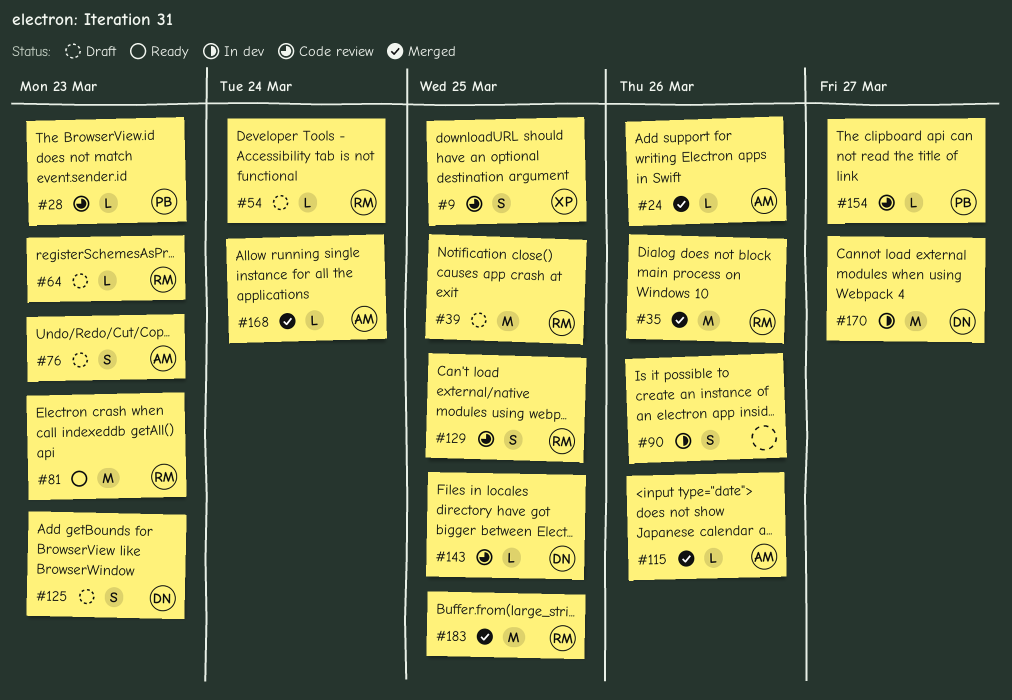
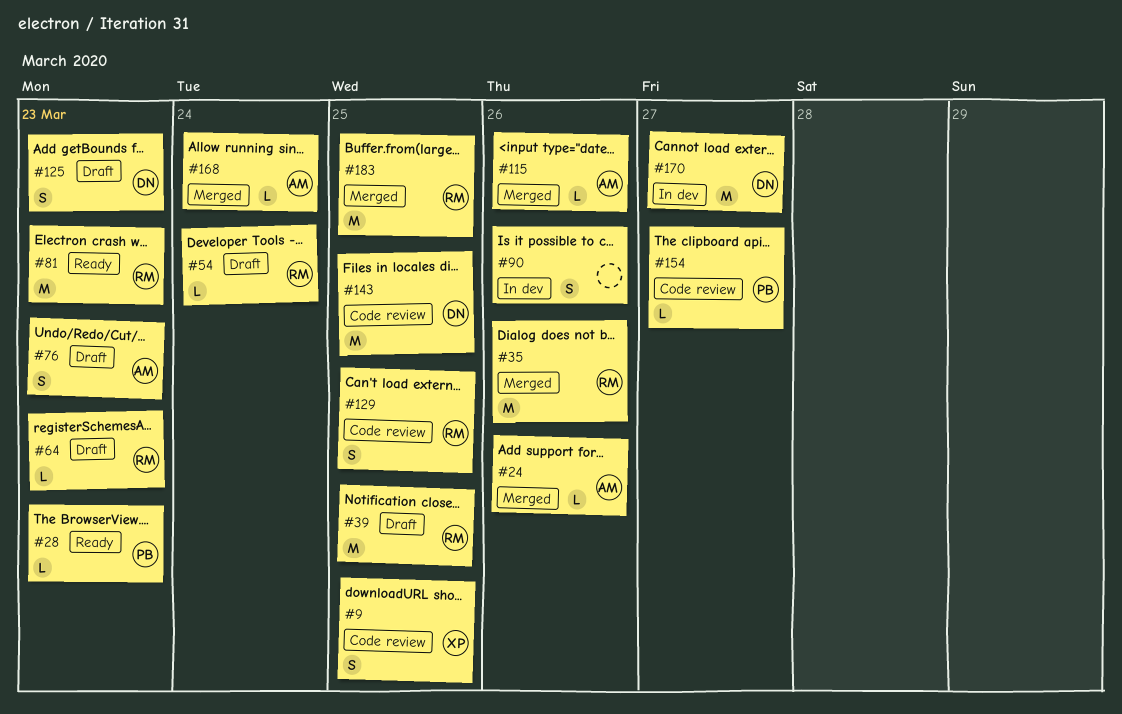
#28, status: Code review -> Ready
#143, estimate: L -> M

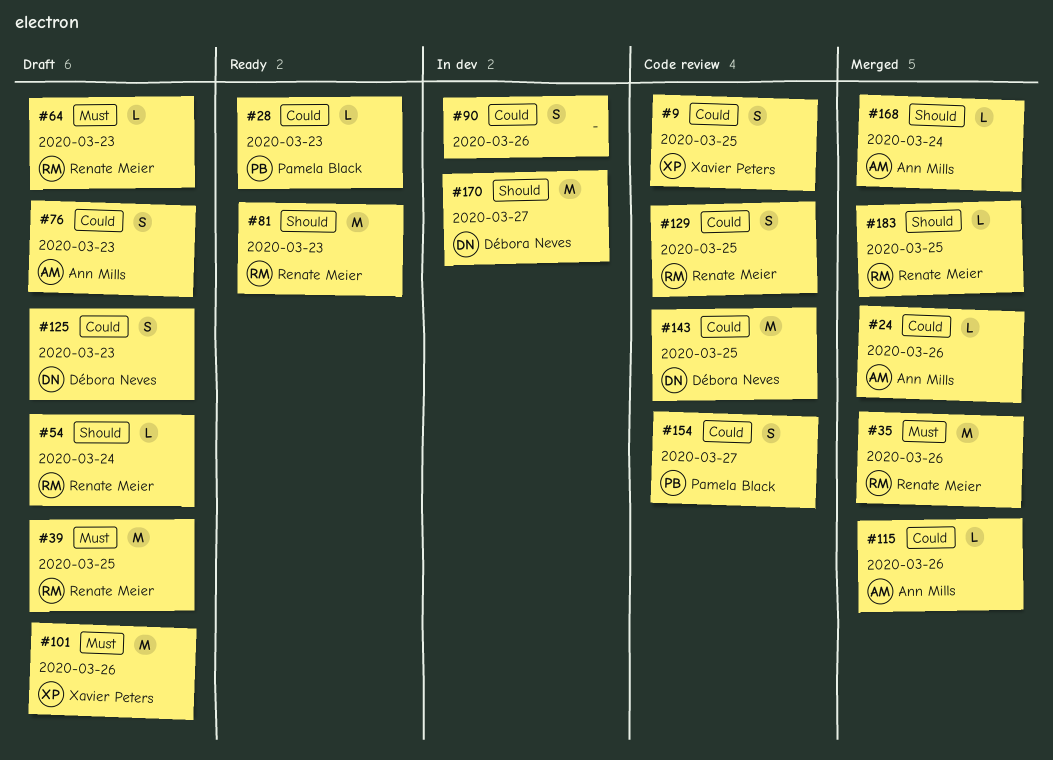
#101: none -> present
#154, estimate: L -> S
#183, estimate: M -> L

